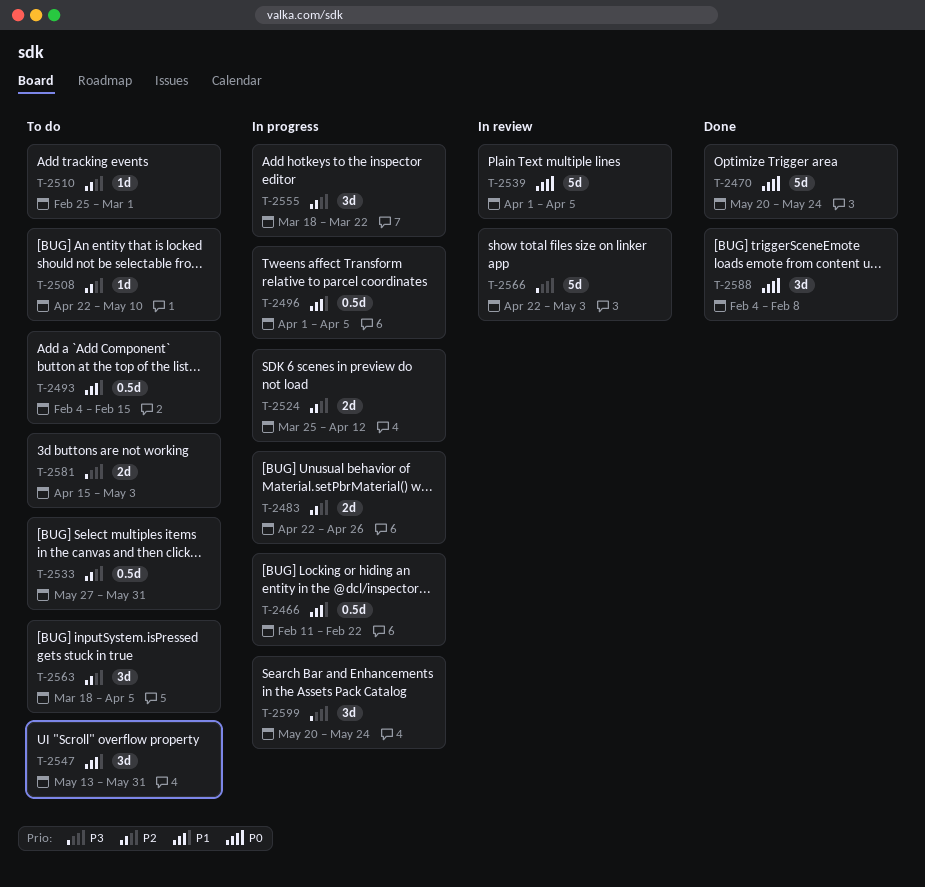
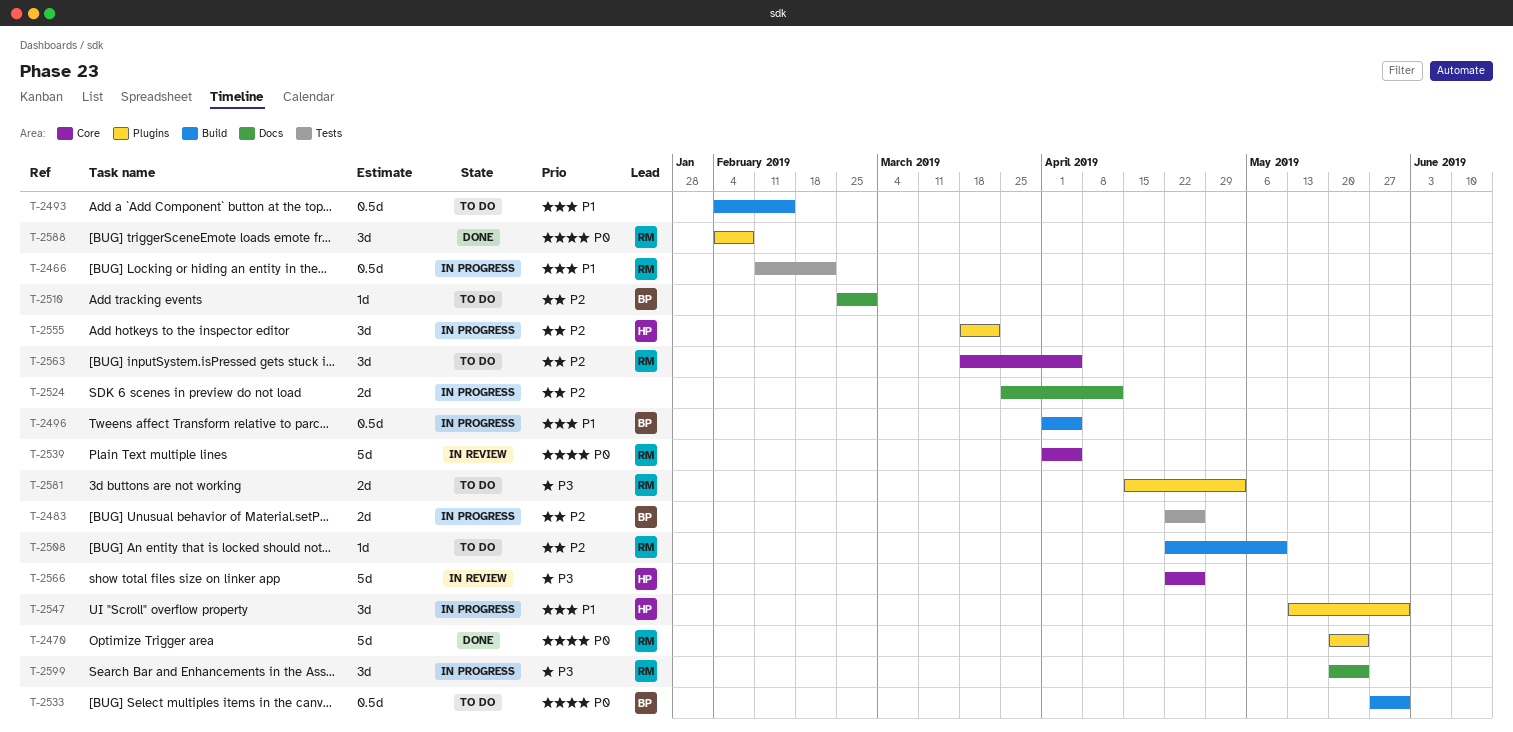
T-2533, priority: P2 -> P0
T-2547, status: To do -> In progress
T-2566, due: May 3 -> Apr 26

